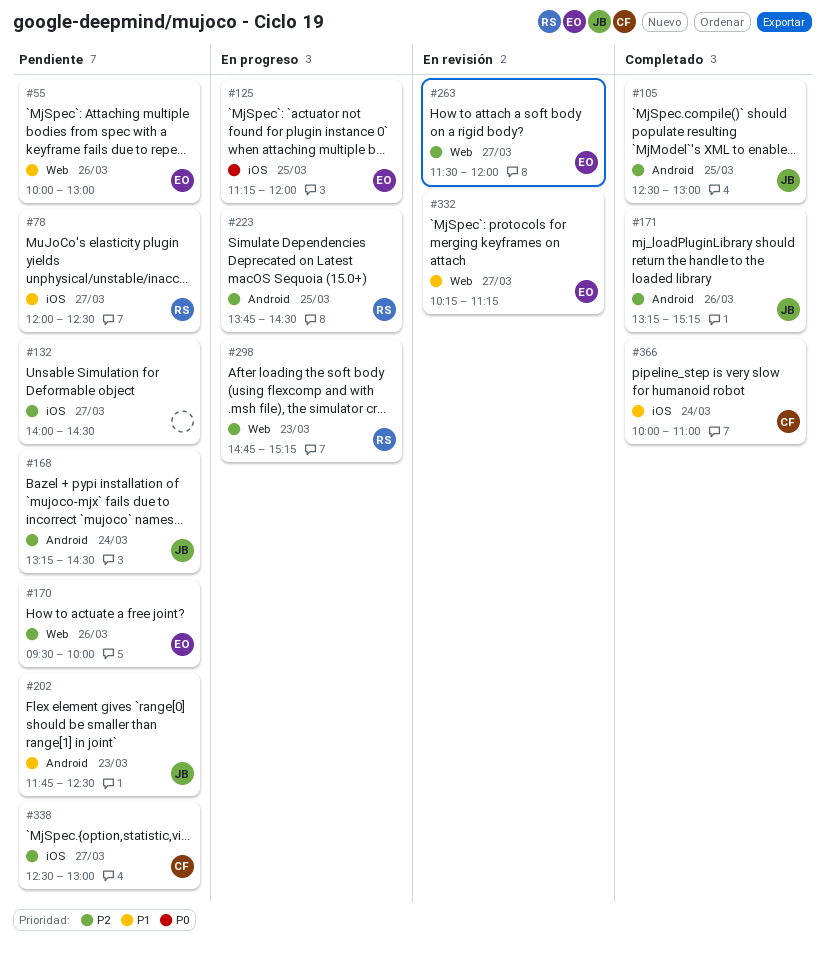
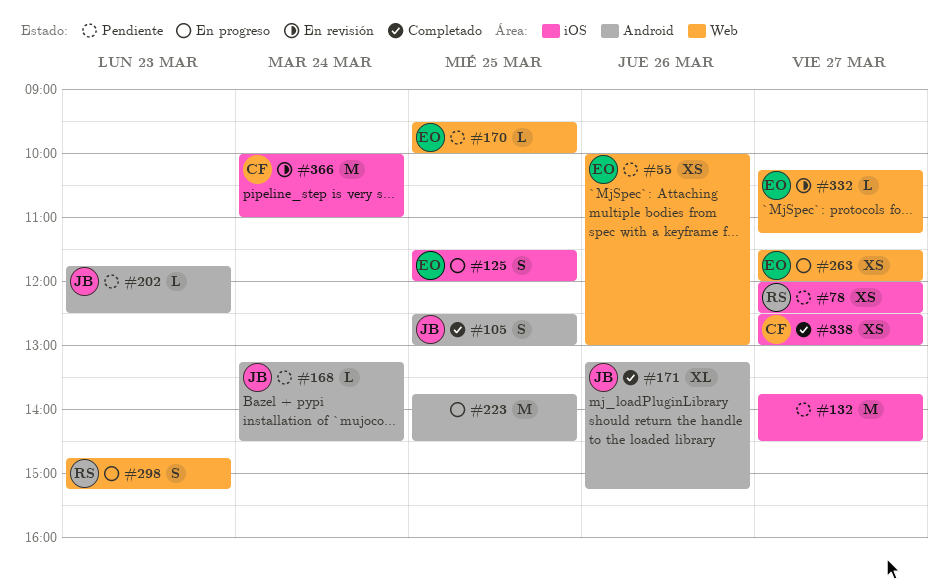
#125, begins: 11:15 -> 11:30
#132, begins: 14:00 -> 13:45
#170, day: Mar 26 -> Mar 25
#223, owner: RS -> none
#263, status: En revisión -> En progreso
#338, status: Pendiente -> Completado
#366, status: Completado -> En revisión

